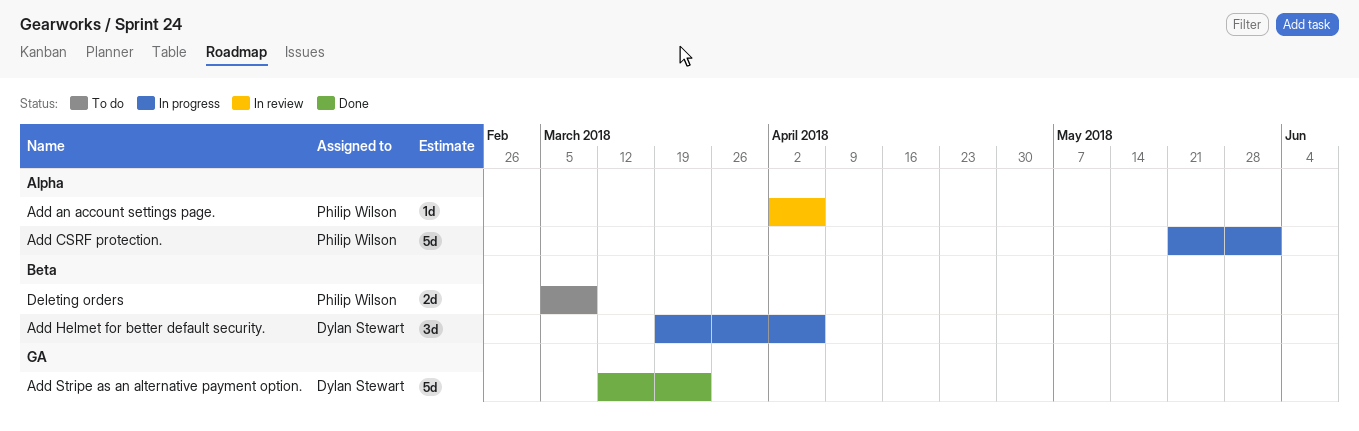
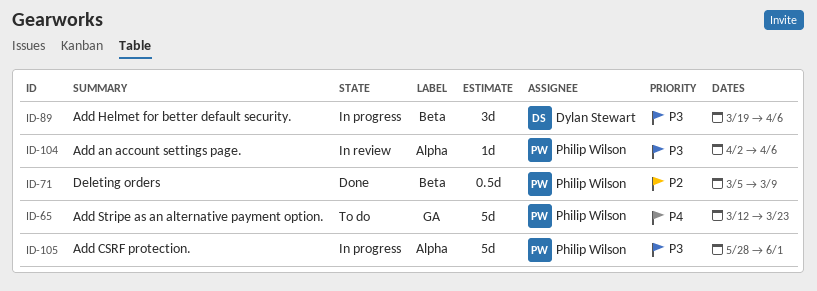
Add CSRF protection., start: May 21 -> May 28
Add Stripe as an alternative payment option., status: Done -> To do
Add Stripe as an alternative payment option., owner: Dylan Stewart -> Philip Wilson
Deleting orders, status: To do -> Done
Deleting orders, estimate: 2d -> 0.5d

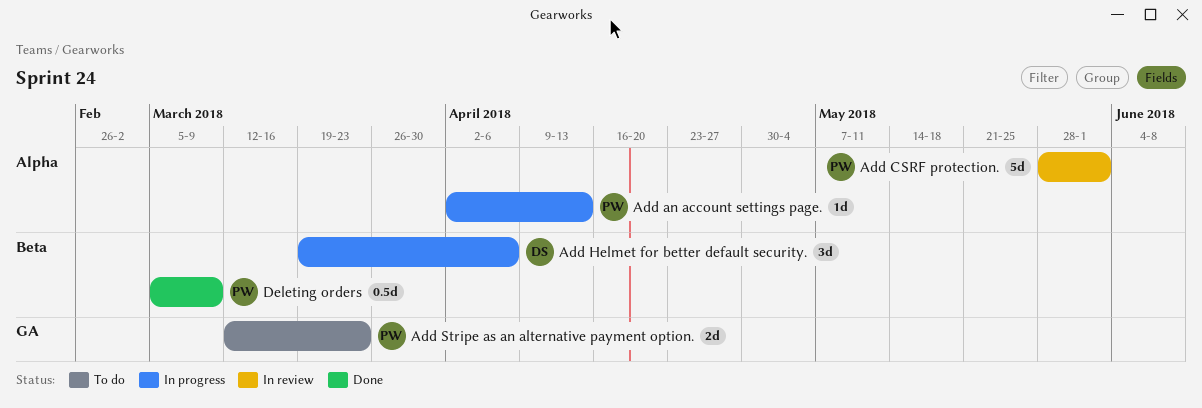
Add an account settings page., status: In review -> In progress
Add an account settings page., due: Apr 6 -> Apr 13
Add CSRF protection., status: In progress -> In review
Add Stripe as an alternative payment option., estimate: 5d -> 2d

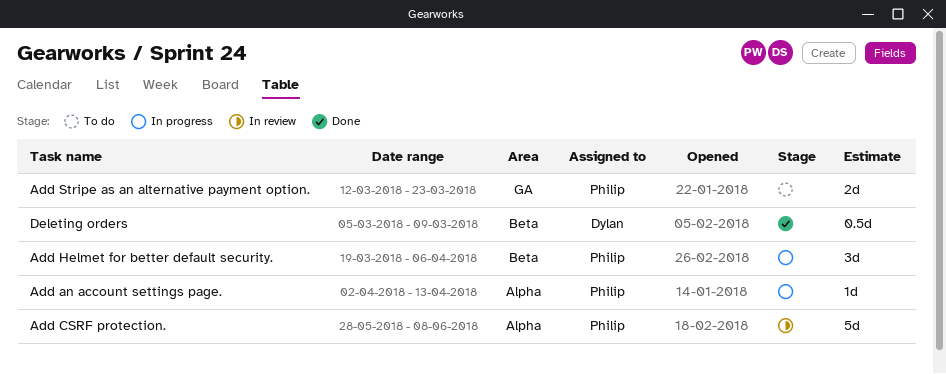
Add CSRF protection., due: Jun 1 -> Jun 8
Add Helmet for better default security., owner: Dylan -> Philip
Deleting orders, owner: Philip -> Dylan

